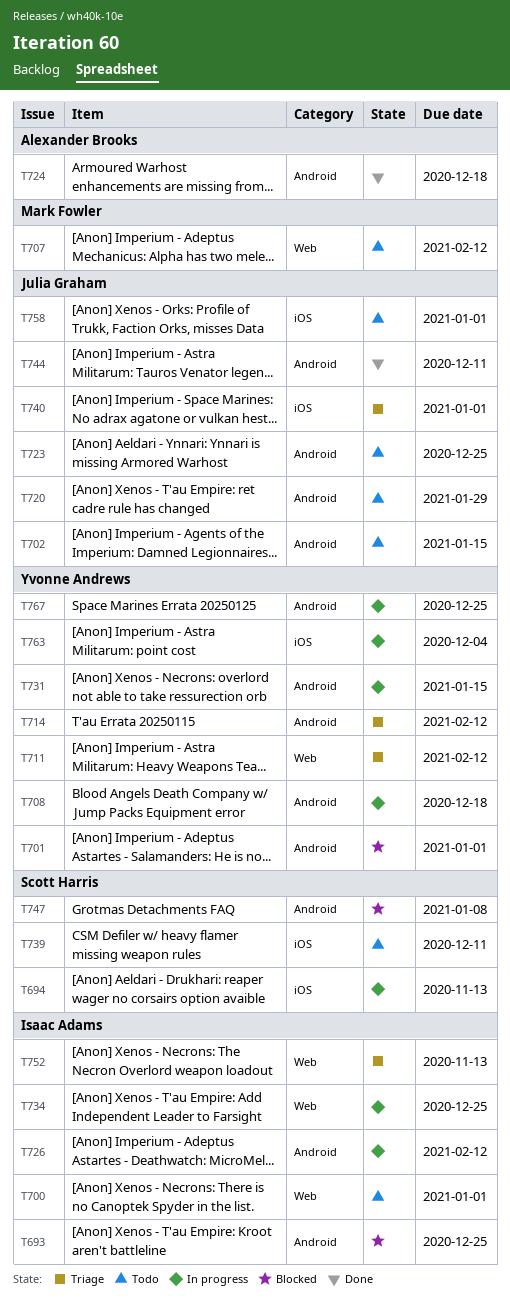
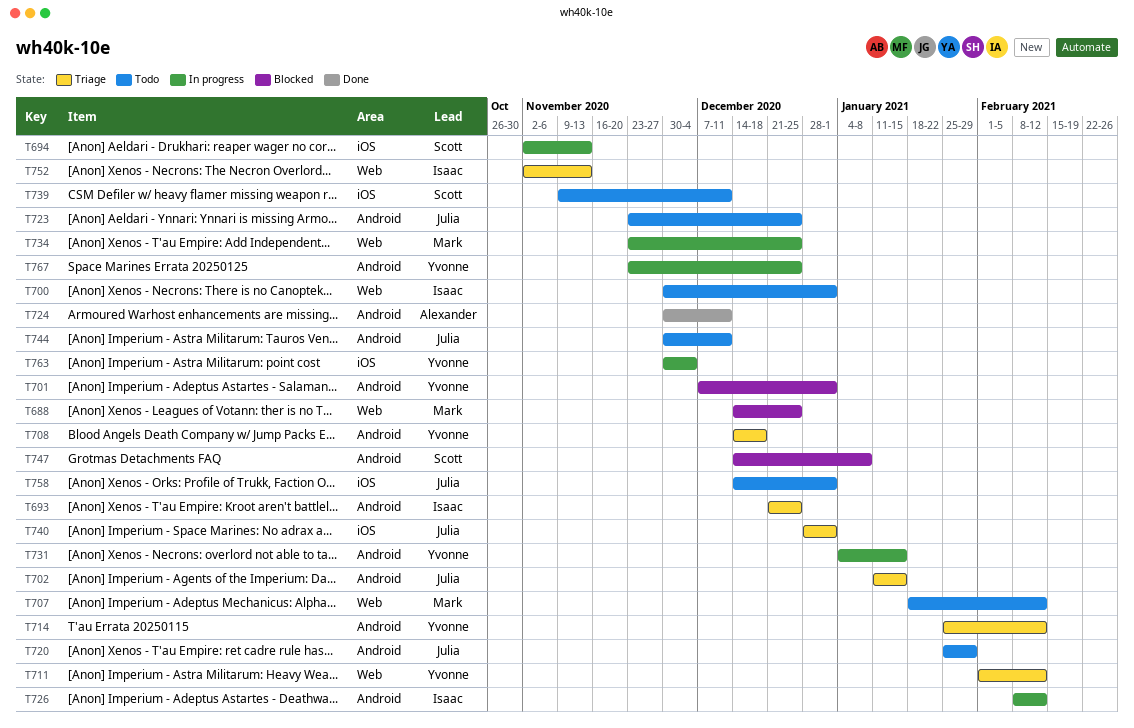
T688: none -> present
T693, status: Blocked -> Triage
T702, status: Todo -> Triage
T708, status: In progress -> Triage
T724, due: Dec 18 -> Dec 11
T734, owner: Isaac Adams -> Mark Fowler
T744, status: Done -> Todo

